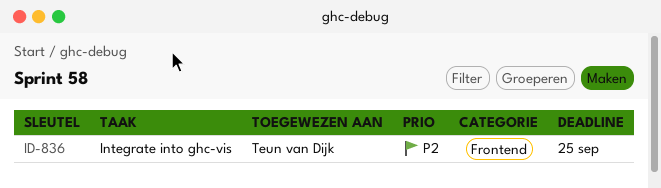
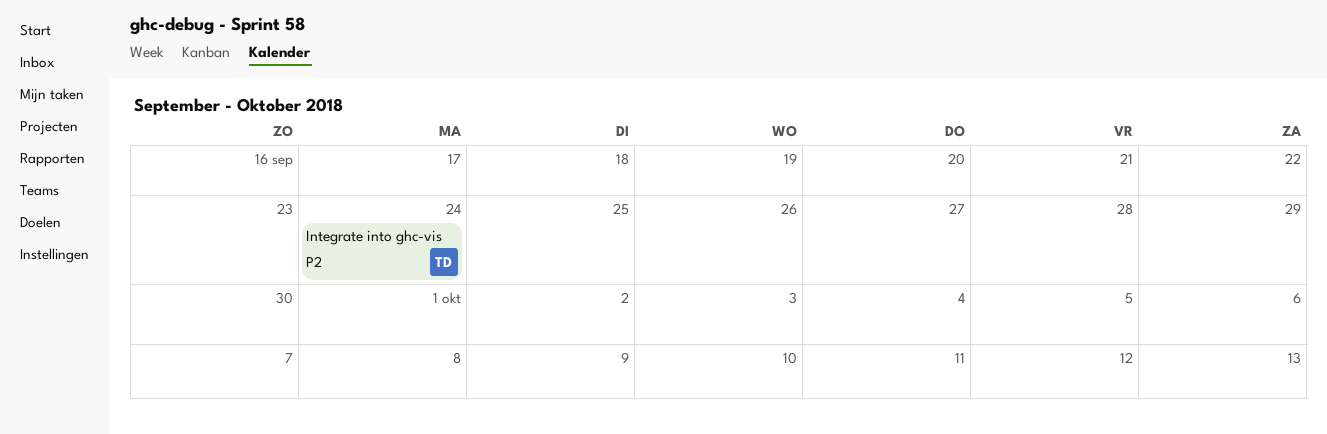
Integrate into ghc-vis, due: Sep 25 -> Sep 24

